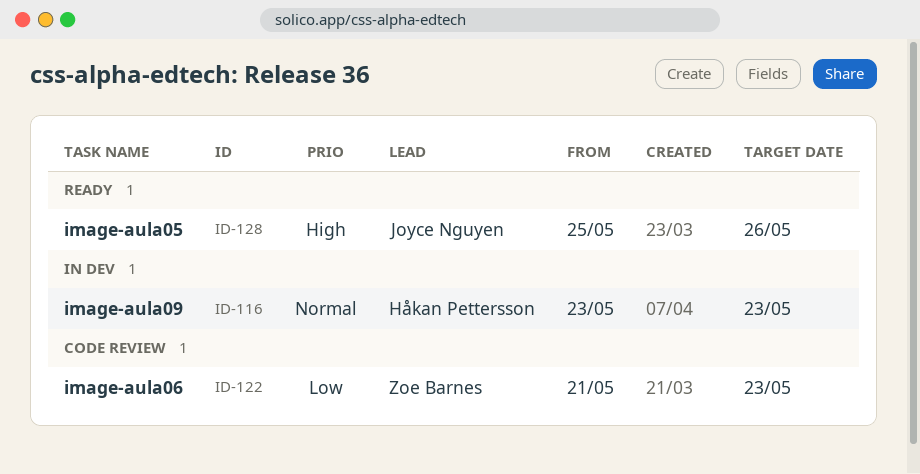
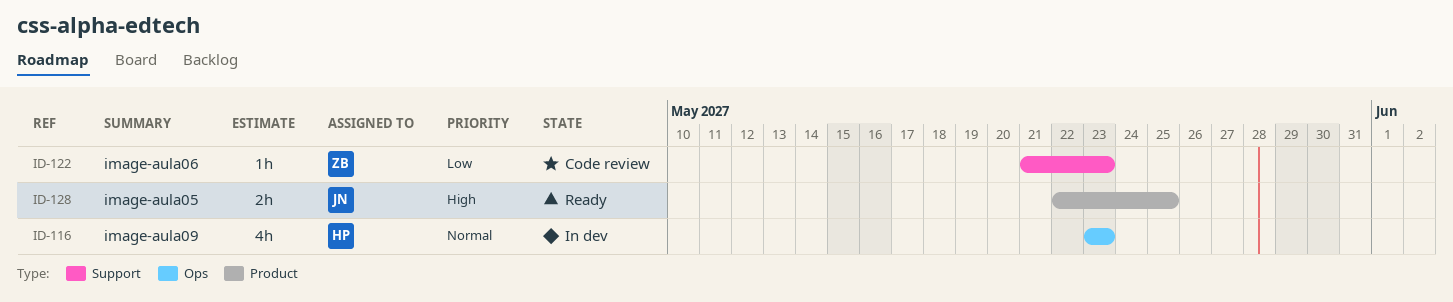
ID-128, start: May 25 -> May 22
ID-128, due: May 26 -> May 25

